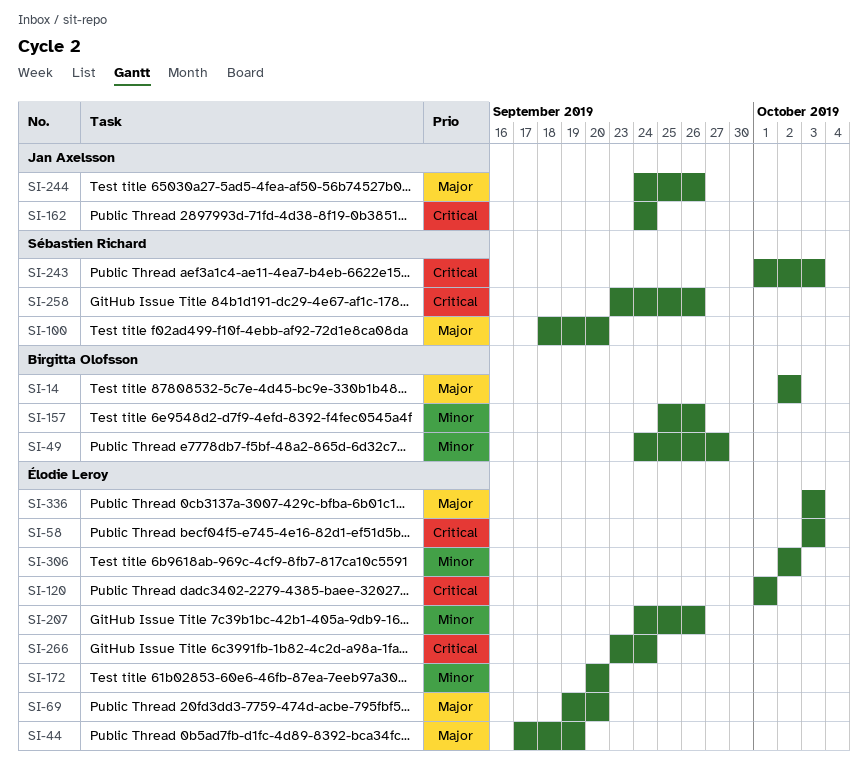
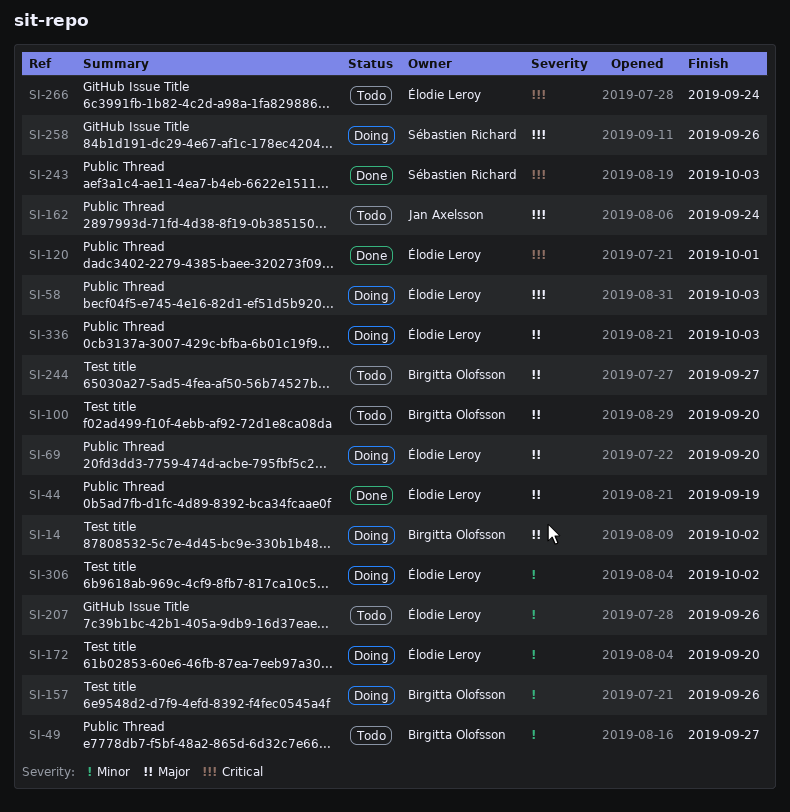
SI-100, owner: Sébastien Richard -> Birgitta Olofsson
SI-244, owner: Jan Axelsson -> Birgitta Olofsson
SI-244, due: Sep 26 -> Sep 27

